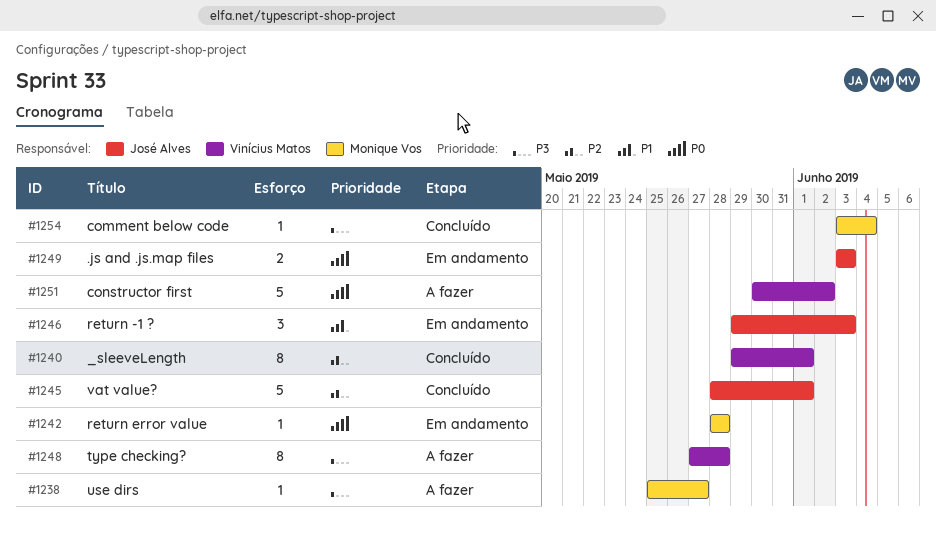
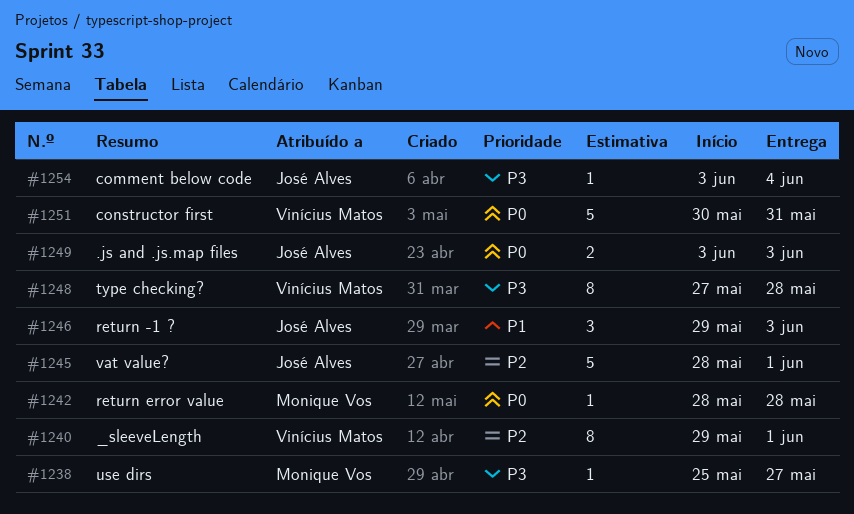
#1251, due: Jun 2 -> May 31
#1254, owner: Monique Vos -> José Alves

